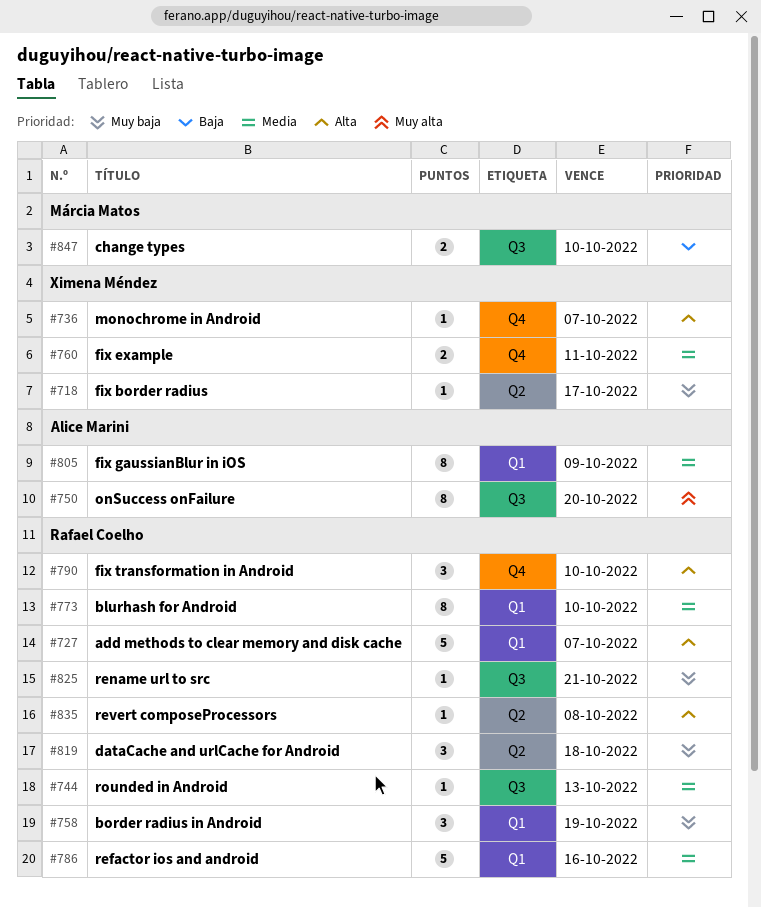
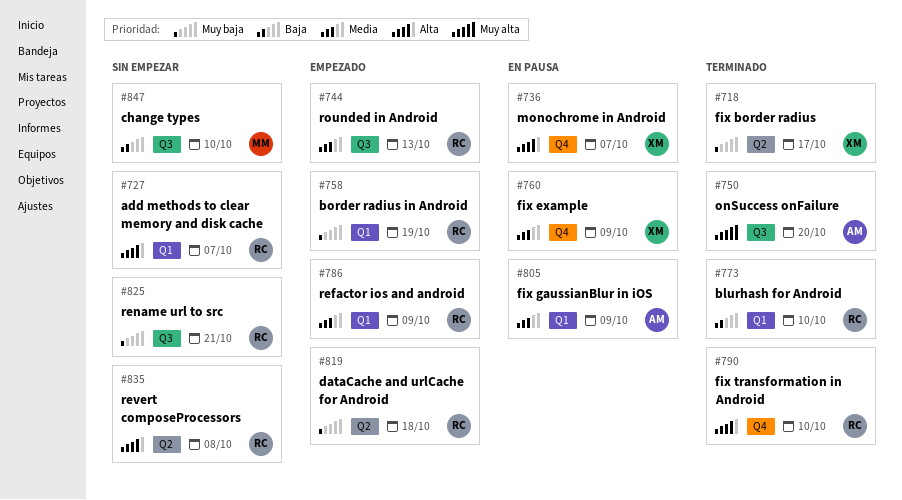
#760, due: Oct 11 -> Oct 9
#773, priority: Media -> Baja
#786, due: Oct 16 -> Oct 9

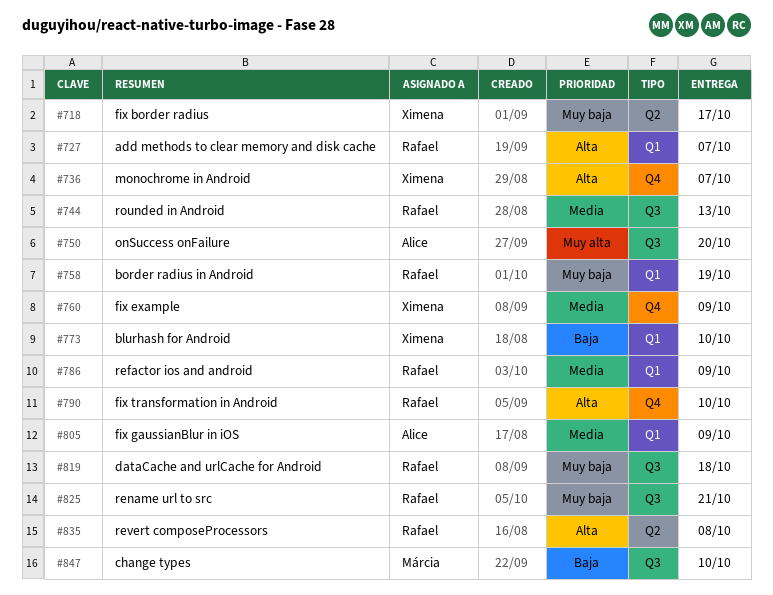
#773, owner: Rafael -> Ximena
#819, label: Q2 -> Q3

